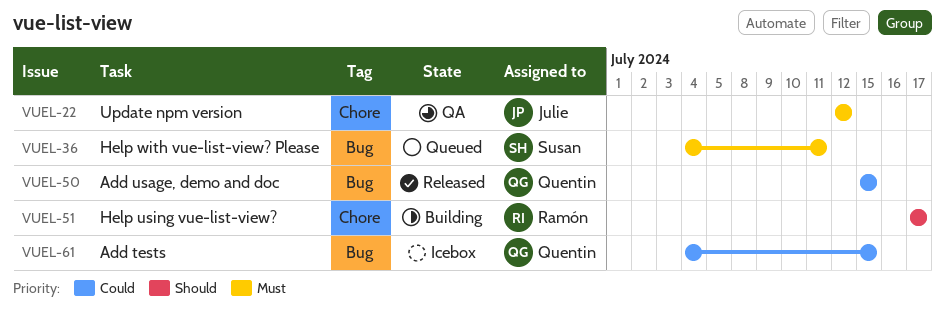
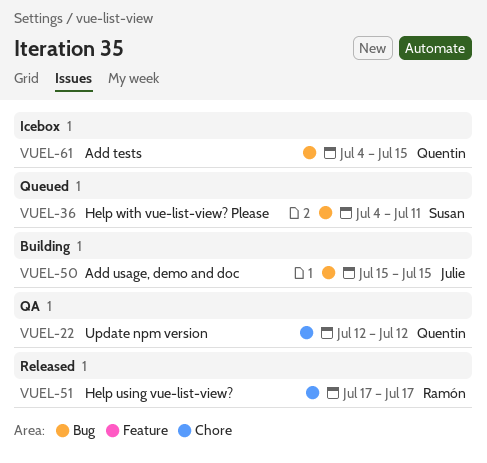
VUEL-22, owner: Julie -> Quentin
VUEL-50, status: Released -> Building
VUEL-50, owner: Quentin -> Julie
VUEL-51, status: Building -> Released

